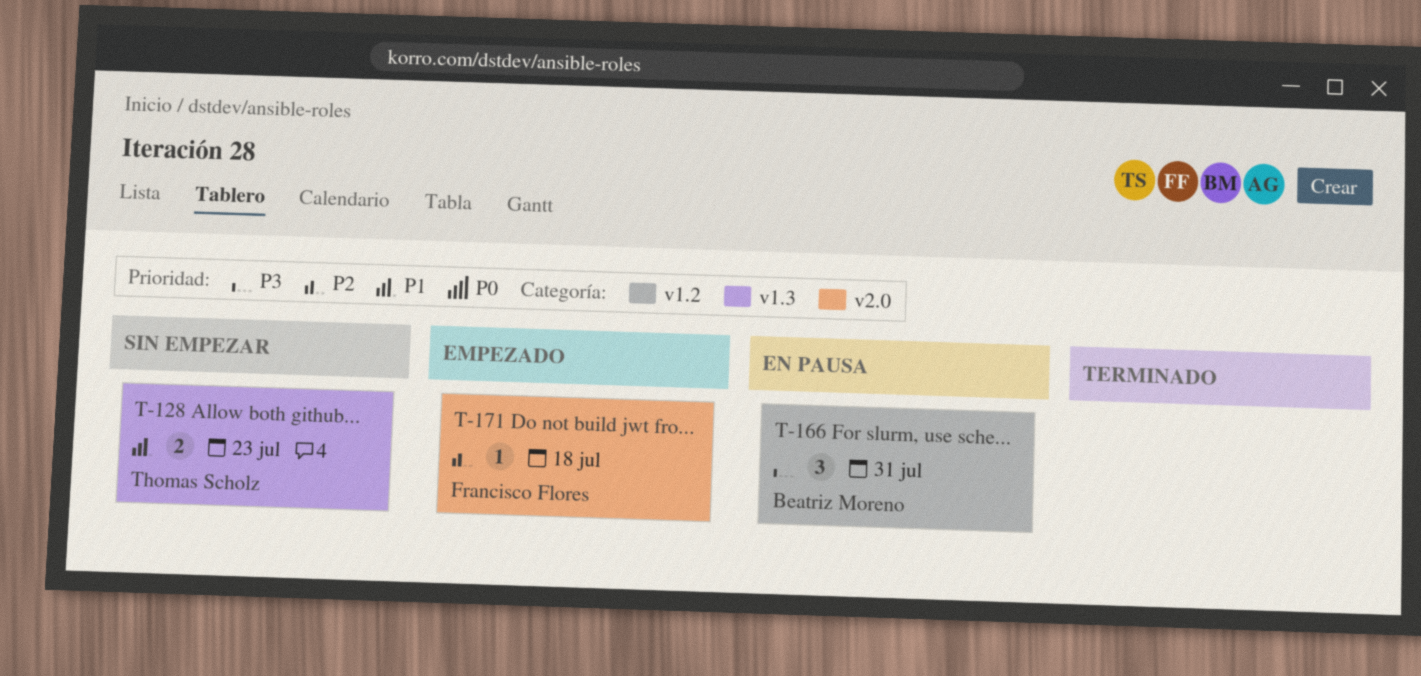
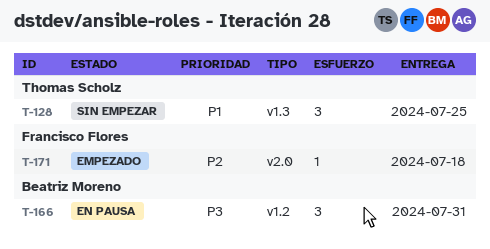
T-128, estimate: 2 -> 3
T-128, due: Jul 23 -> Jul 25

